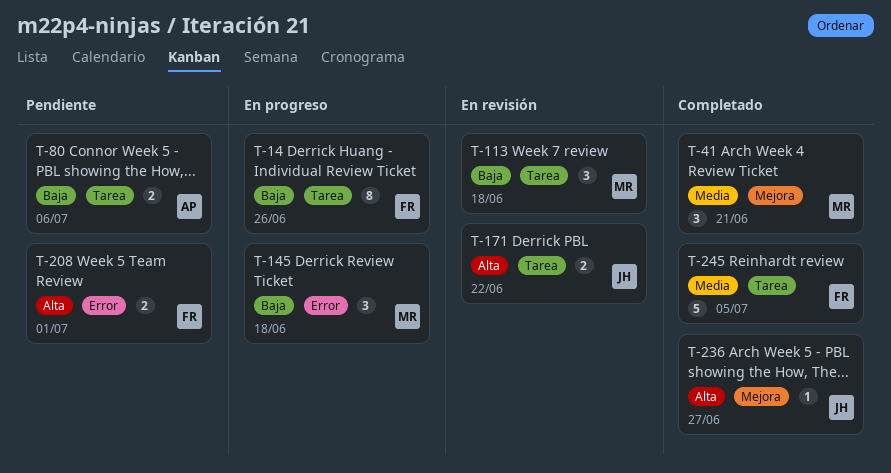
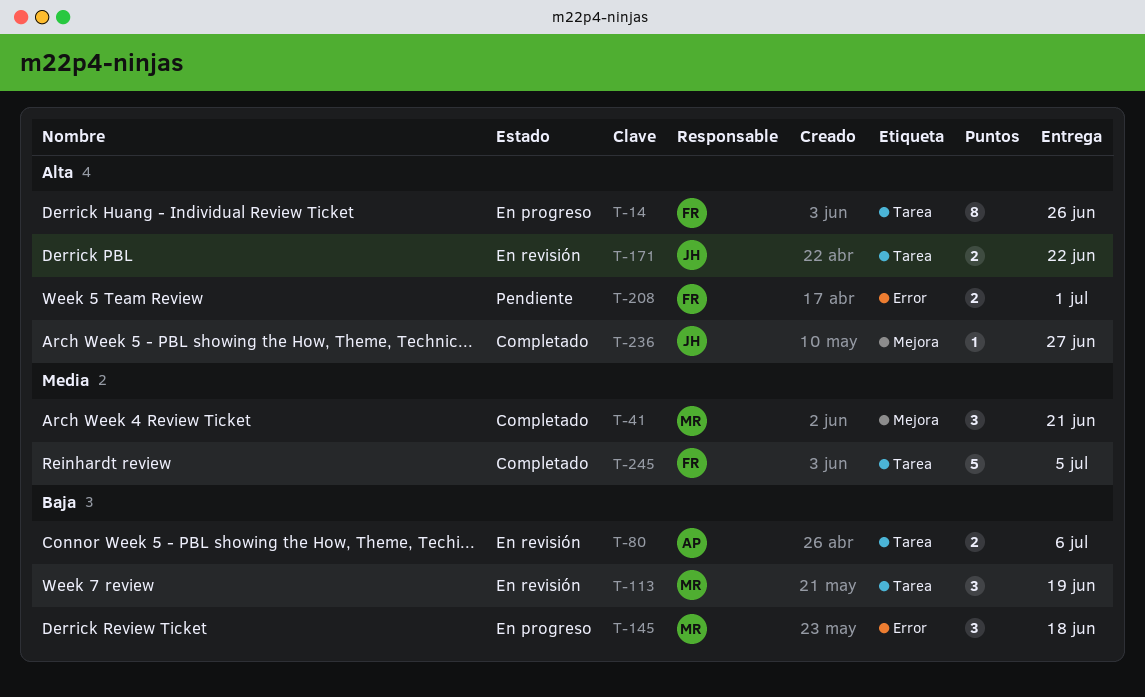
T-14, priority: Baja -> Alta
T-80, status: Pendiente -> En revisión
T-113, due: Jun 18 -> Jun 19

